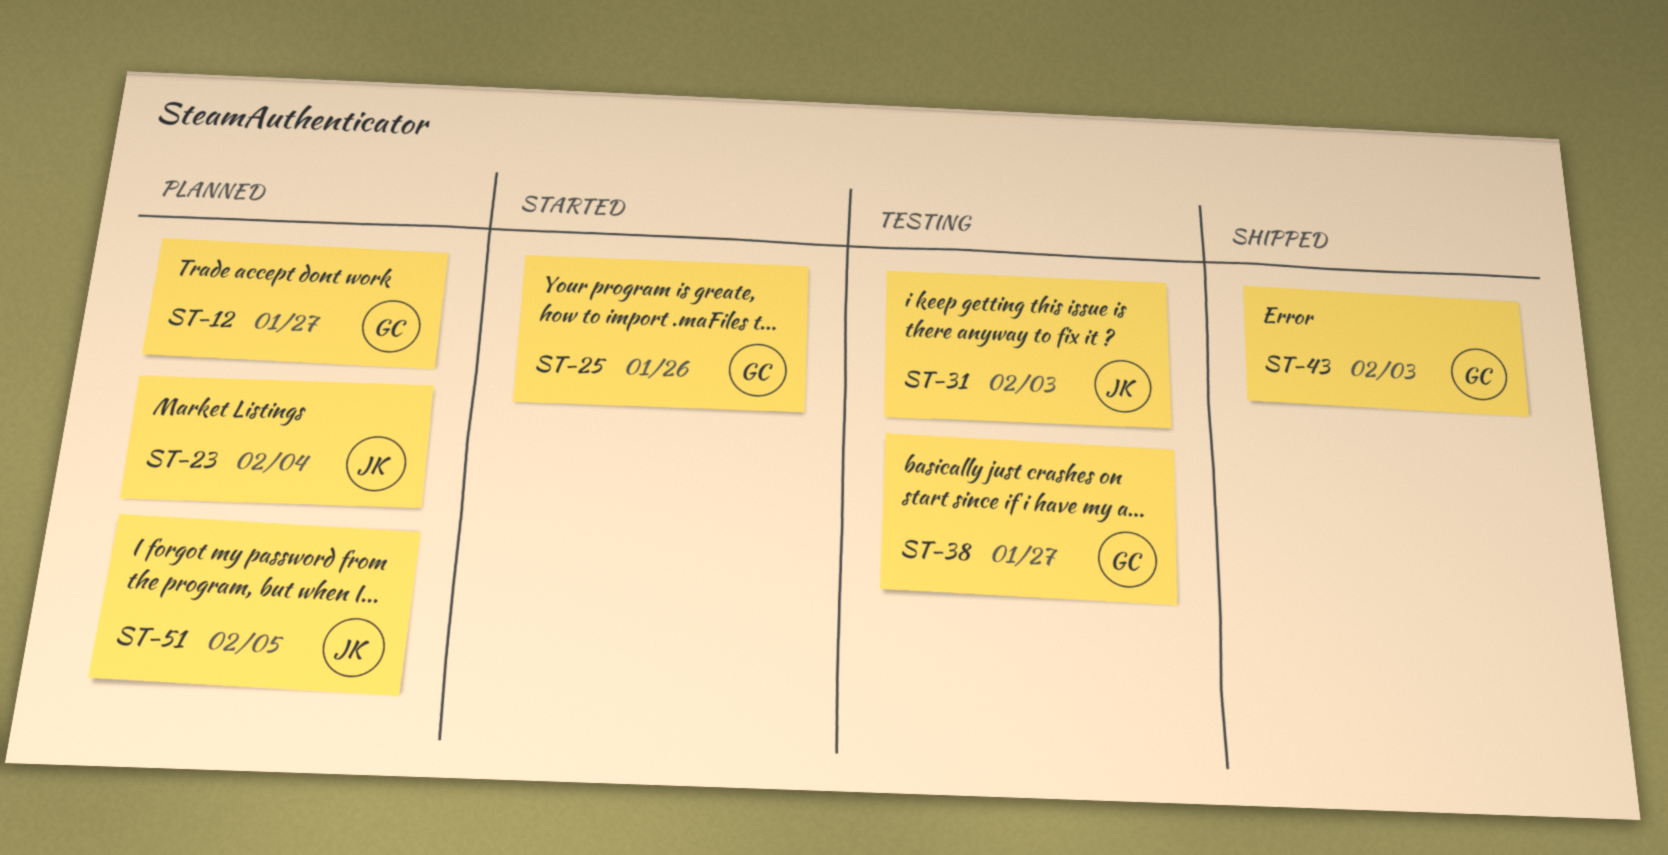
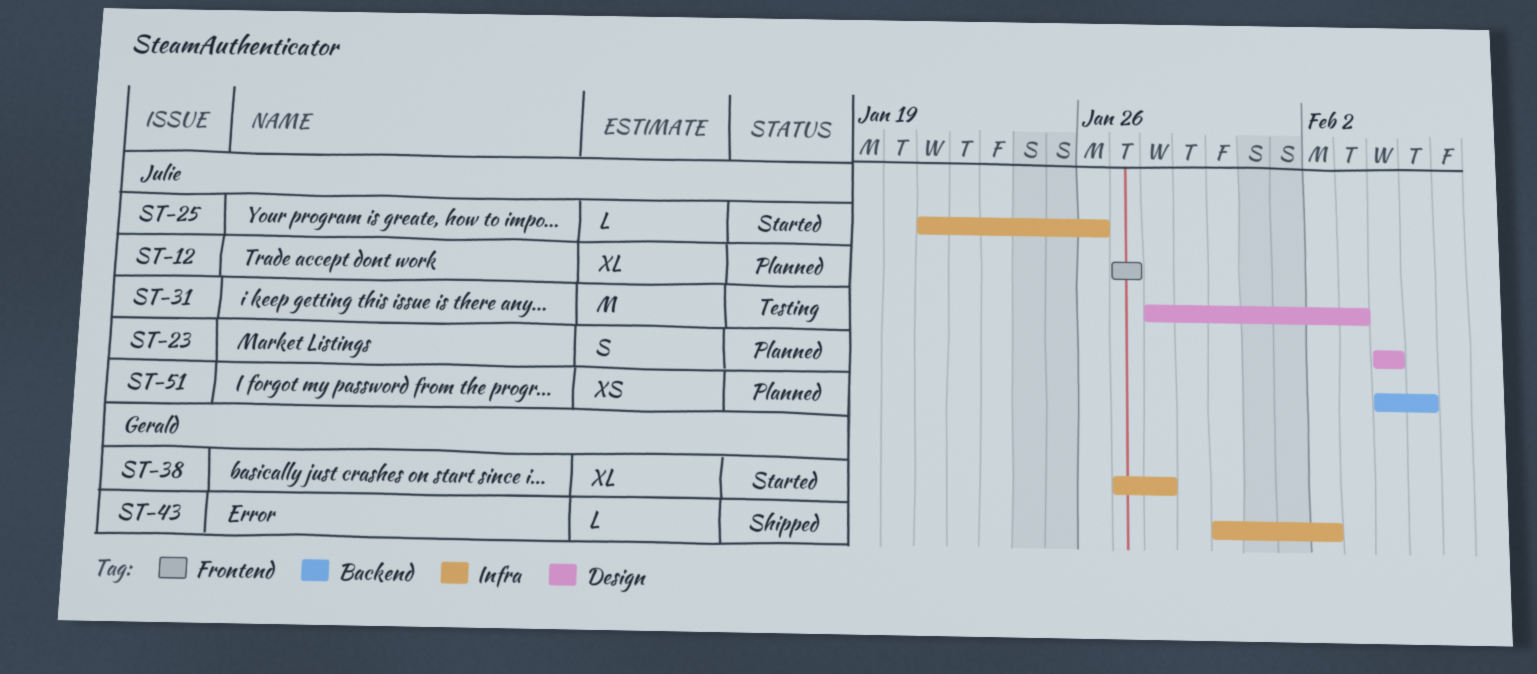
ST-12, owner: Gerald -> Julie
ST-25, owner: Gerald -> Julie
ST-38, status: Testing -> Started
ST-38, due: Jan 27 -> Jan 28
ST-43, due: Feb 3 -> Feb 2

